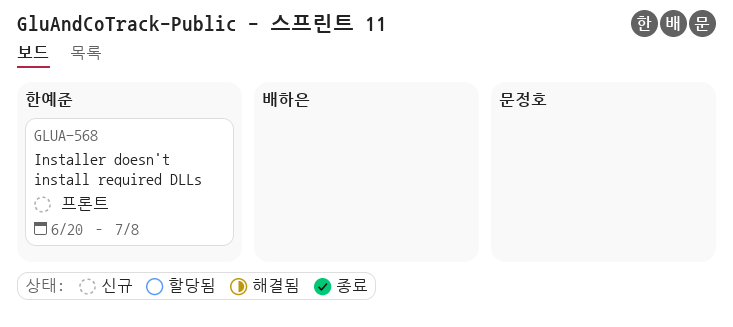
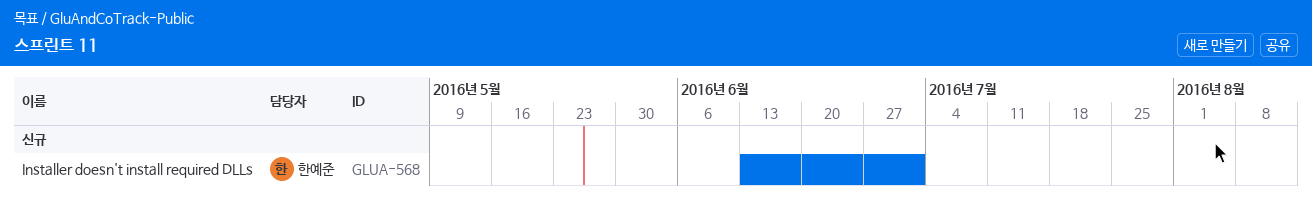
GLUA-568, start: Jun 20 -> Jun 13
GLUA-568, due: Jul 8 -> Jul 1

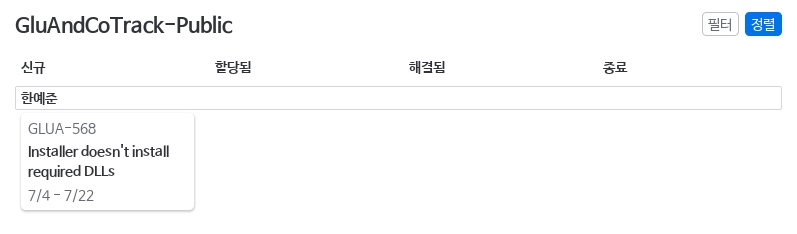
GLUA-568, start: Jun 13 -> Jul 4
GLUA-568, due: Jul 1 -> Jul 22

